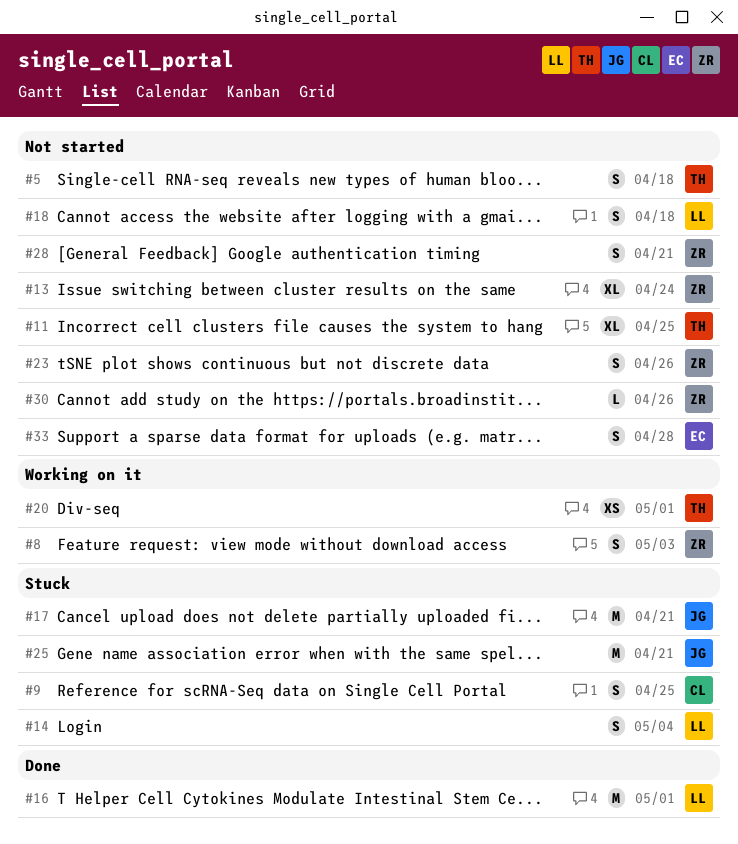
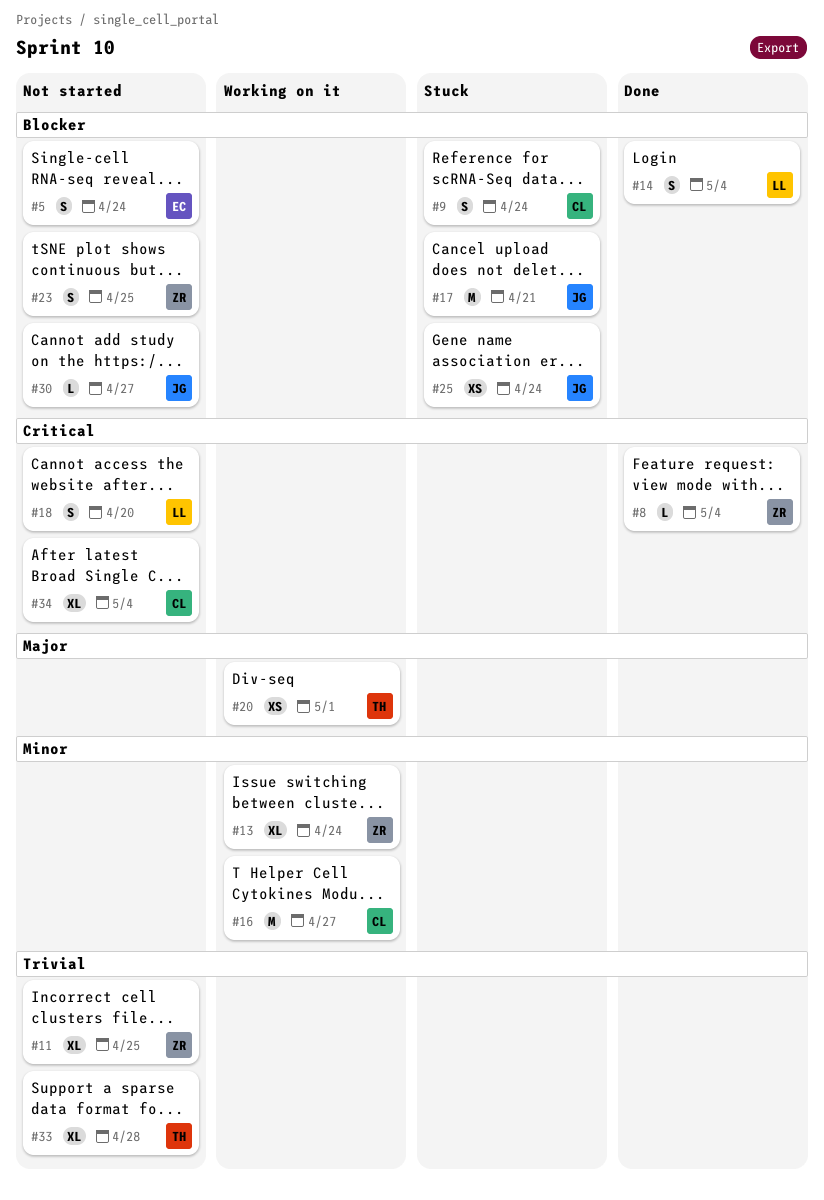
#5, owner: TH -> EC
#5, due: Apr 18 -> Apr 24
#8, status: Working on it -> Done
#8, estimate: S -> L
#8, due: May 3 -> May 4
#9, due: Apr 25 -> Apr 24
#11, owner: TH -> ZR
#13, status: Not started -> Working on it
#14, status: Stuck -> Done
#16, status: Done -> Working on it
#16, owner: LL -> CL
#16, due: May 1 -> Apr 27
#18, due: Apr 18 -> Apr 20
#23, due: Apr 26 -> Apr 25
#25, estimate: M -> XS
#25, due: Apr 21 -> Apr 24
#28: present -> none
#30, owner: ZR -> JG
#30, due: Apr 26 -> Apr 27
#33, owner: EC -> TH
#33, estimate: S -> XL
#34: none -> present

